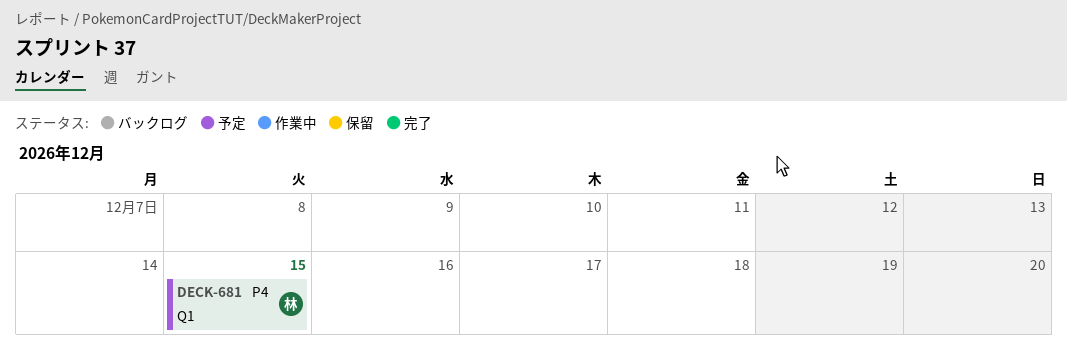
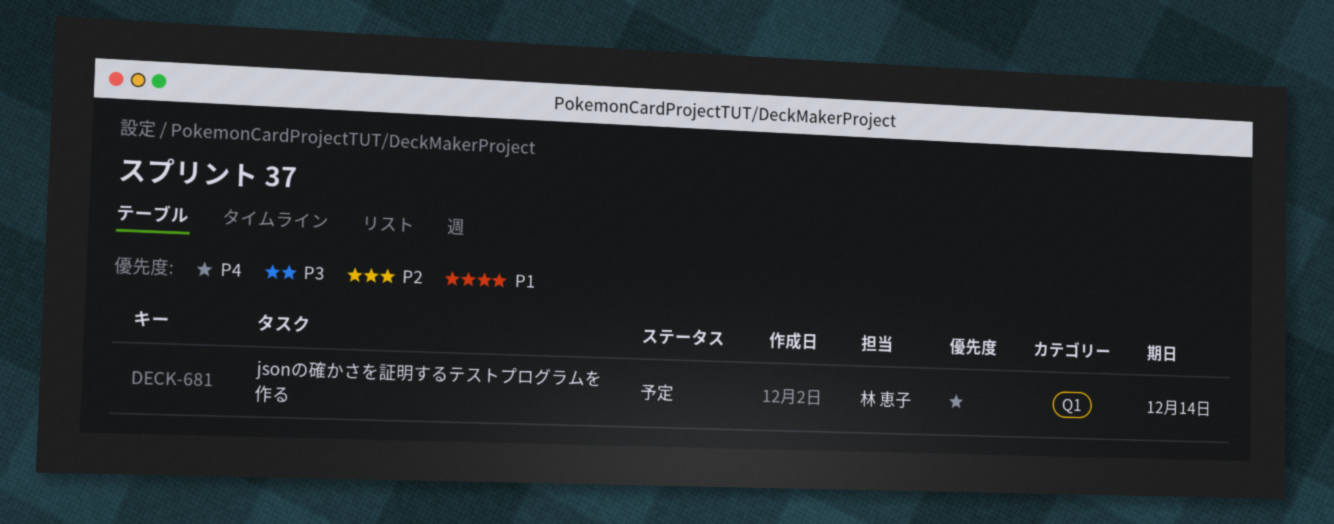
DECK-681, due: Dec 15 -> Dec 14

